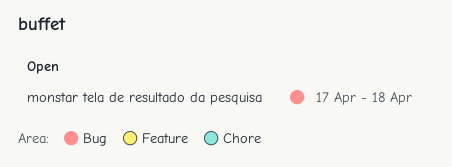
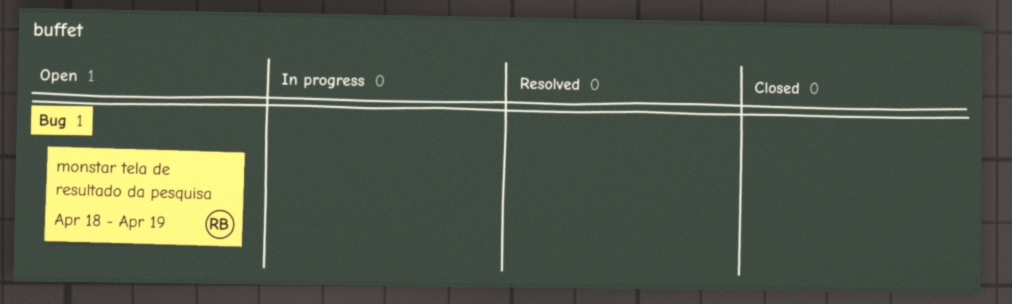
monstar tela de resultado da pesquisa, start: Apr 17 -> Apr 18
monstar tela de resultado da pesquisa, due: Apr 18 -> Apr 19

